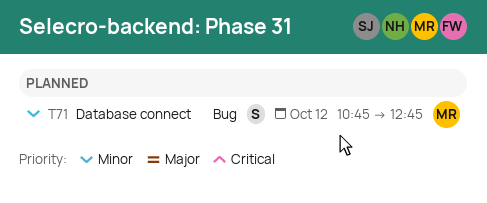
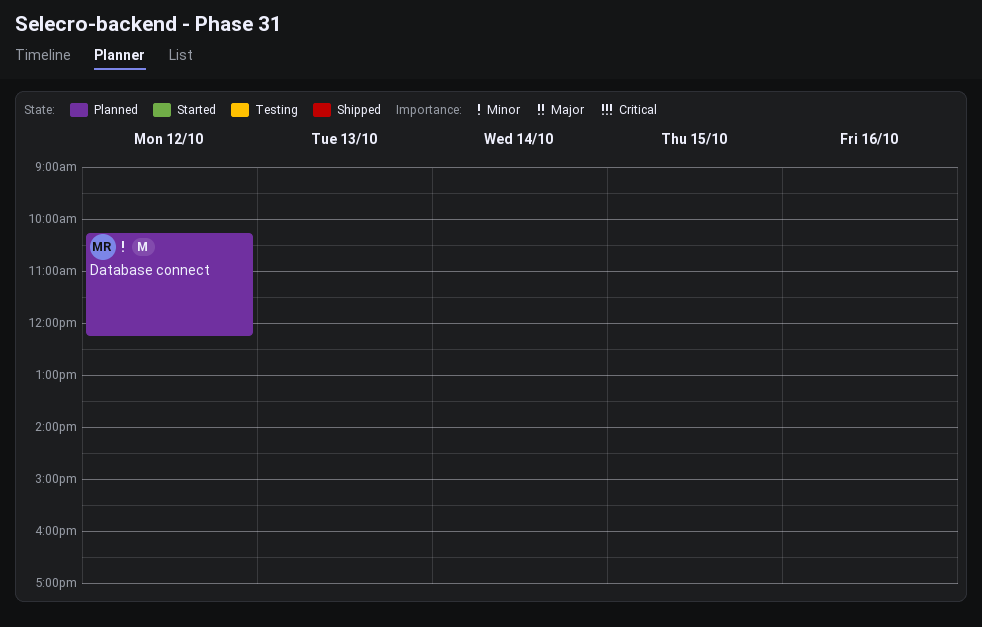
Database connect, estimate: S -> M
Database connect, begins: 10:45 -> 10:15
Database connect, ends: 12:45 -> 12:15

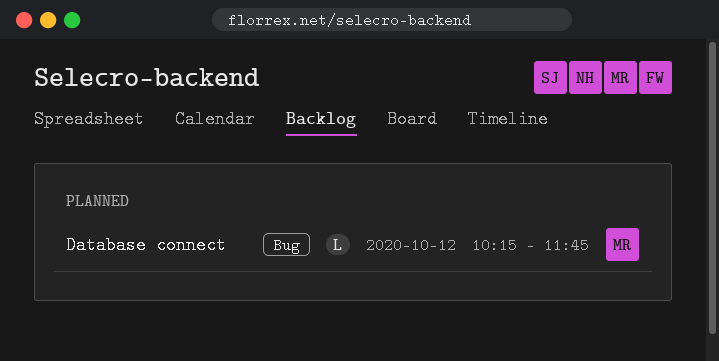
Database connect, estimate: M -> L
Database connect, ends: 12:15 -> 11:45

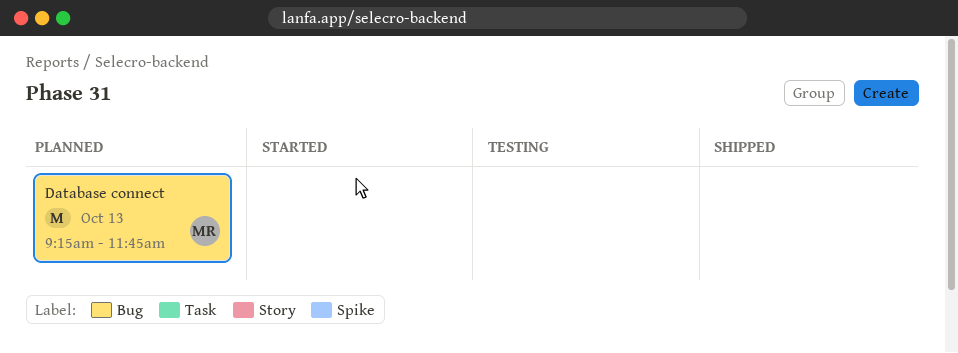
Database connect, estimate: L -> M
Database connect, day: Oct 12 -> Oct 13
Database connect, begins: 10:15 -> 09:15

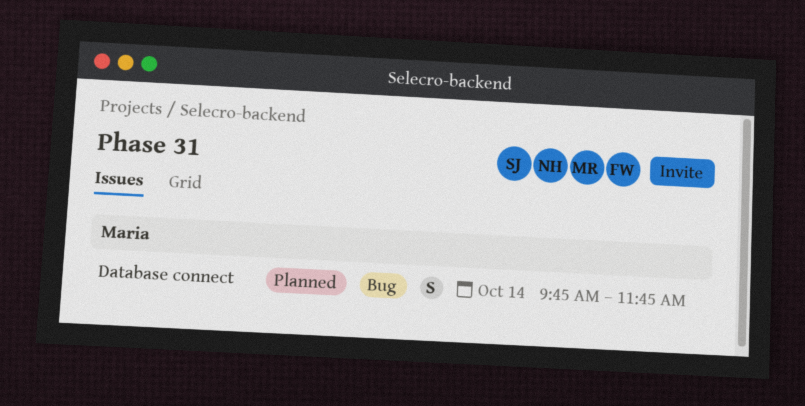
Database connect, estimate: M -> S
Database connect, day: Oct 13 -> Oct 14
Database connect, begins: 09:15 -> 09:45

